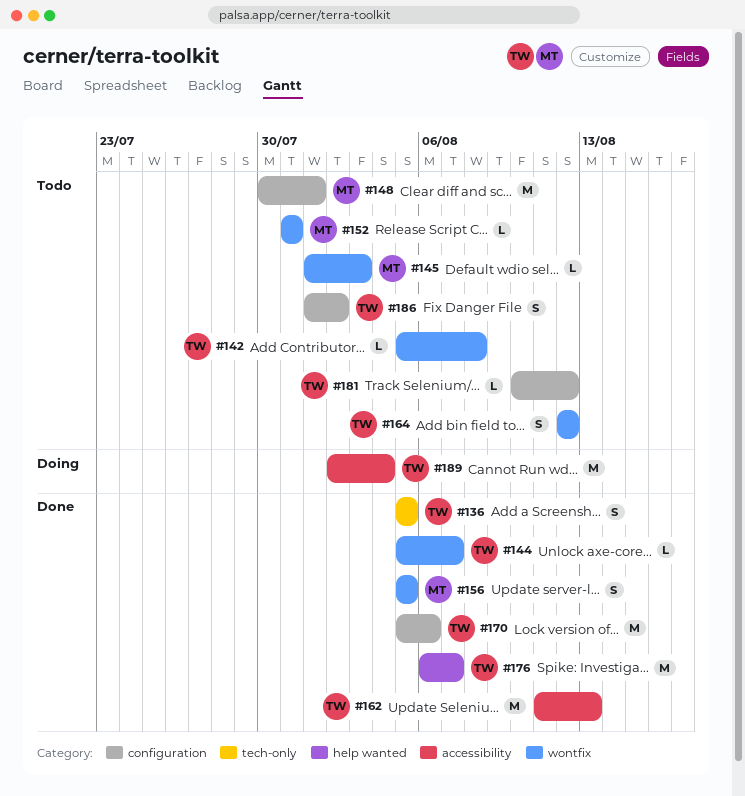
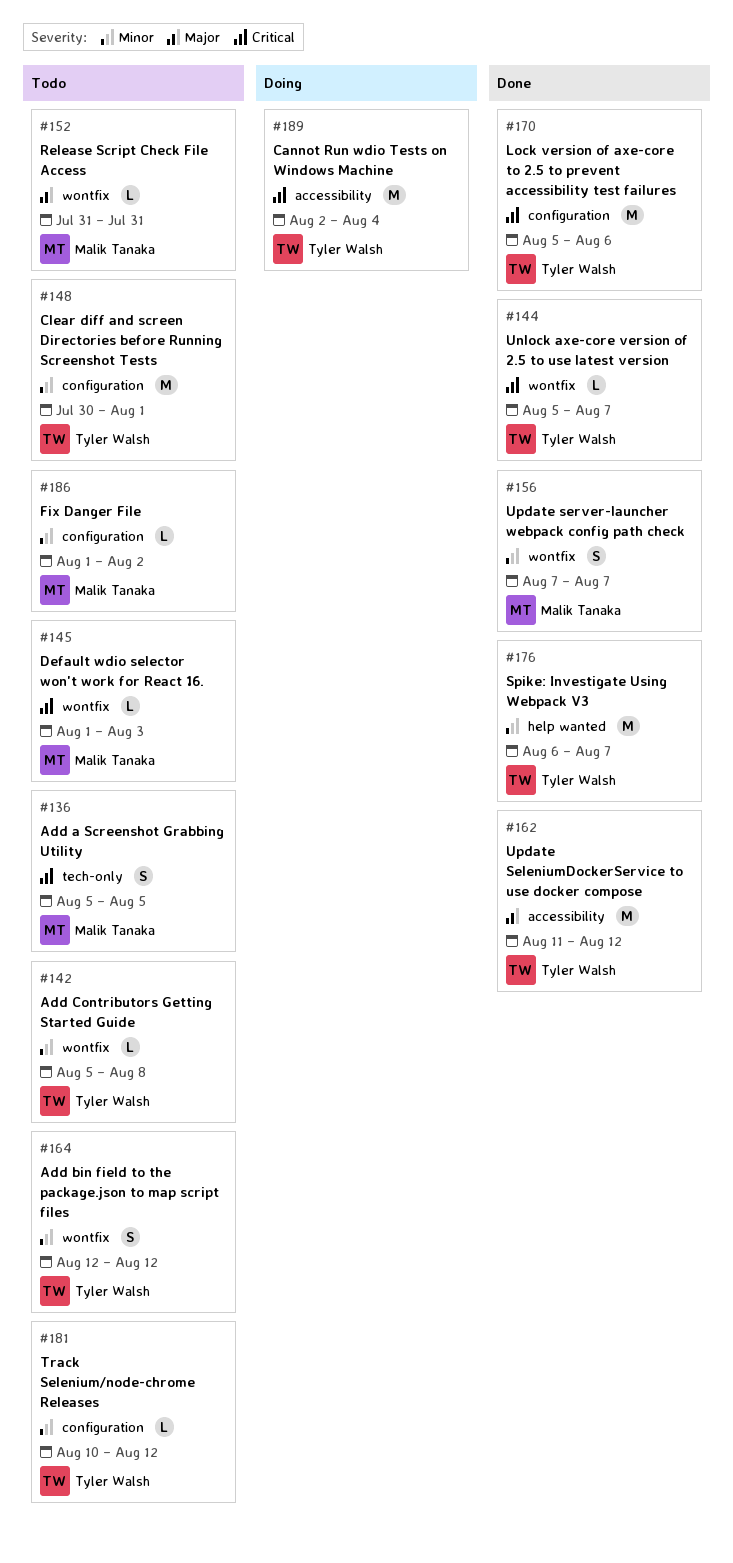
#136, status: Done -> Todo
#136, owner: Tyler Walsh -> Malik Tanaka
#148, owner: Malik Tanaka -> Tyler Walsh
#156, start: Aug 5 -> Aug 7
#156, due: Aug 5 -> Aug 7
#162, due: Aug 13 -> Aug 12
#186, owner: Tyler Walsh -> Malik Tanaka
#186, estimate: S -> L

